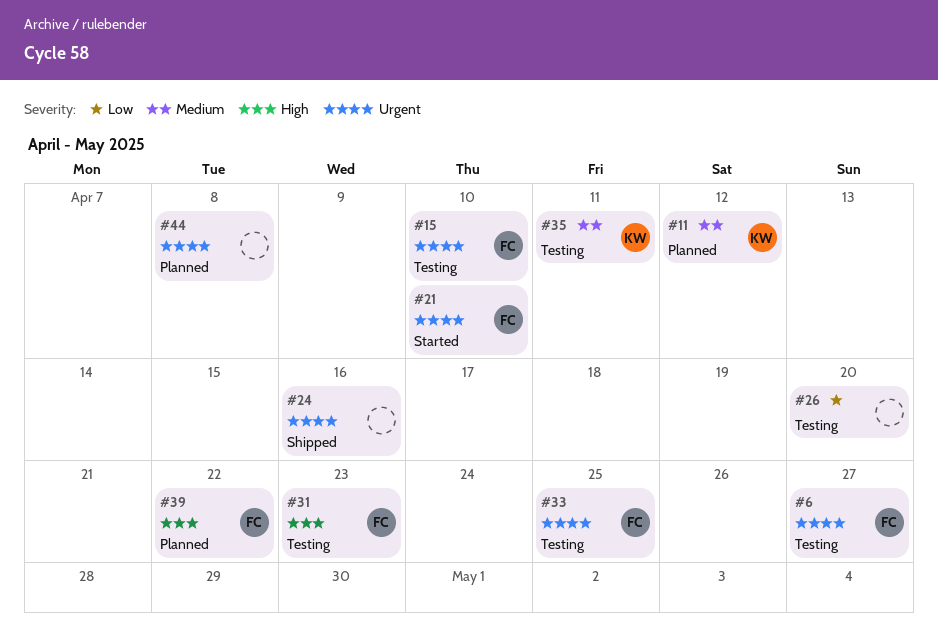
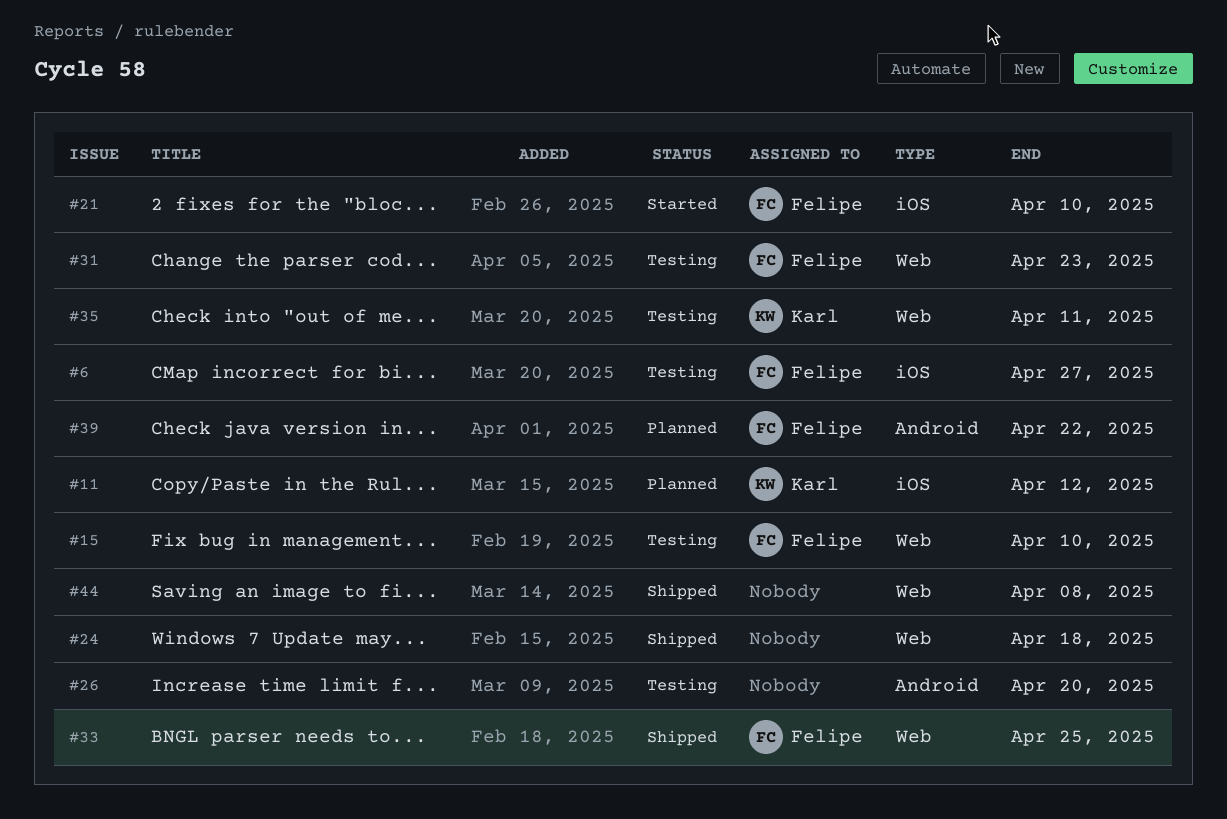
#24, due: Apr 16 -> Apr 18
#33, status: Testing -> Shipped
#44, status: Planned -> Shipped

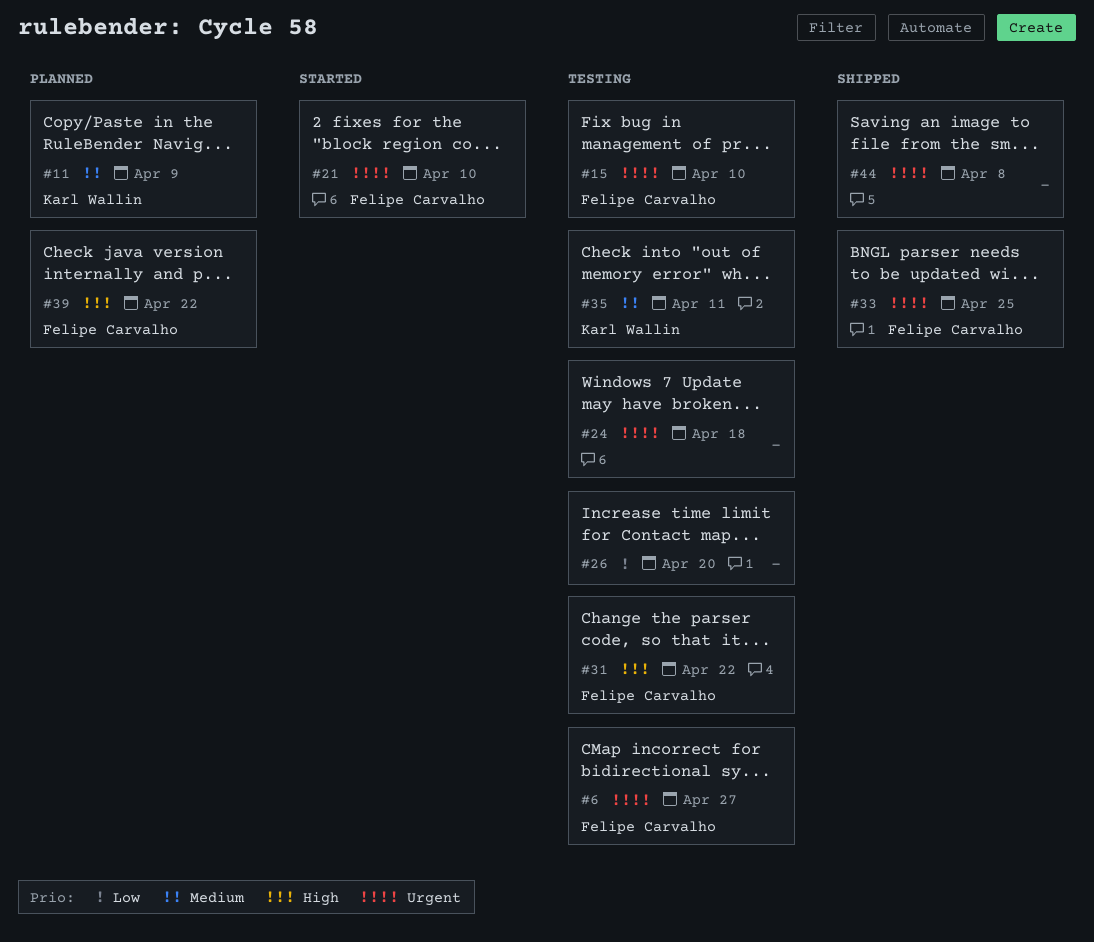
#11, due: Apr 12 -> Apr 9
#24, status: Shipped -> Testing
#31, due: Apr 23 -> Apr 22

